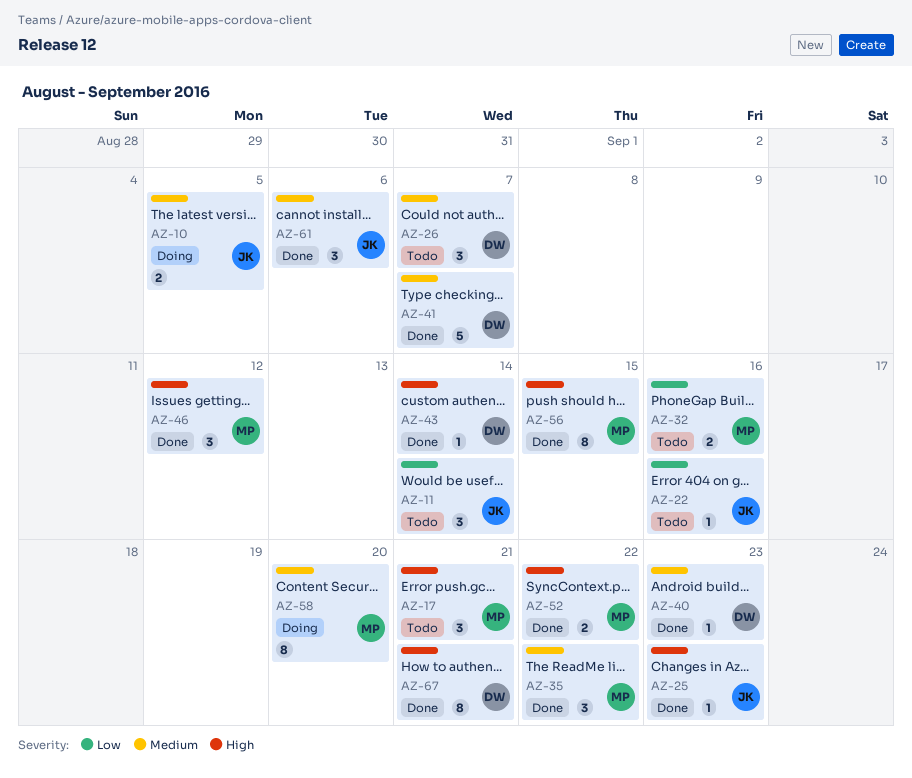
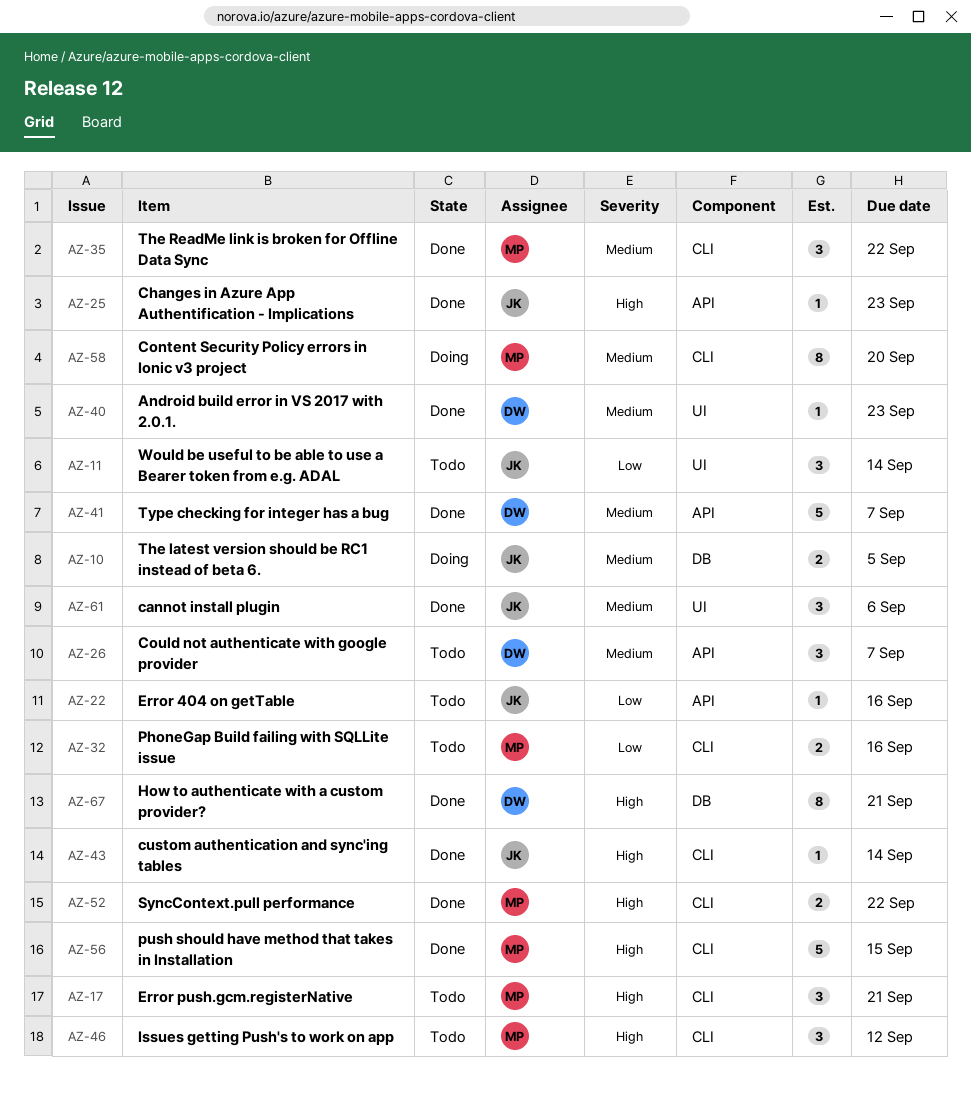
AZ-43, owner: DW -> JK
AZ-46, status: Done -> Todo
AZ-56, estimate: 8 -> 5

